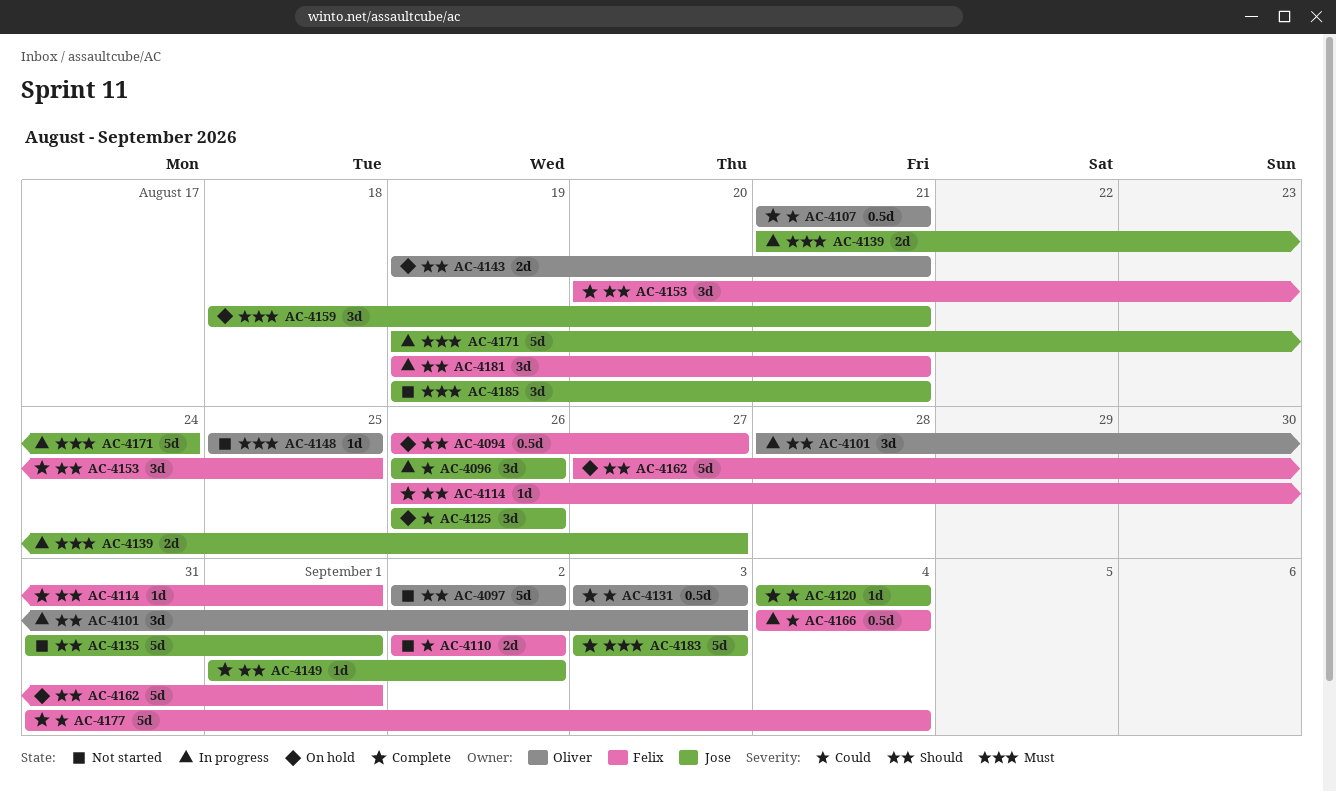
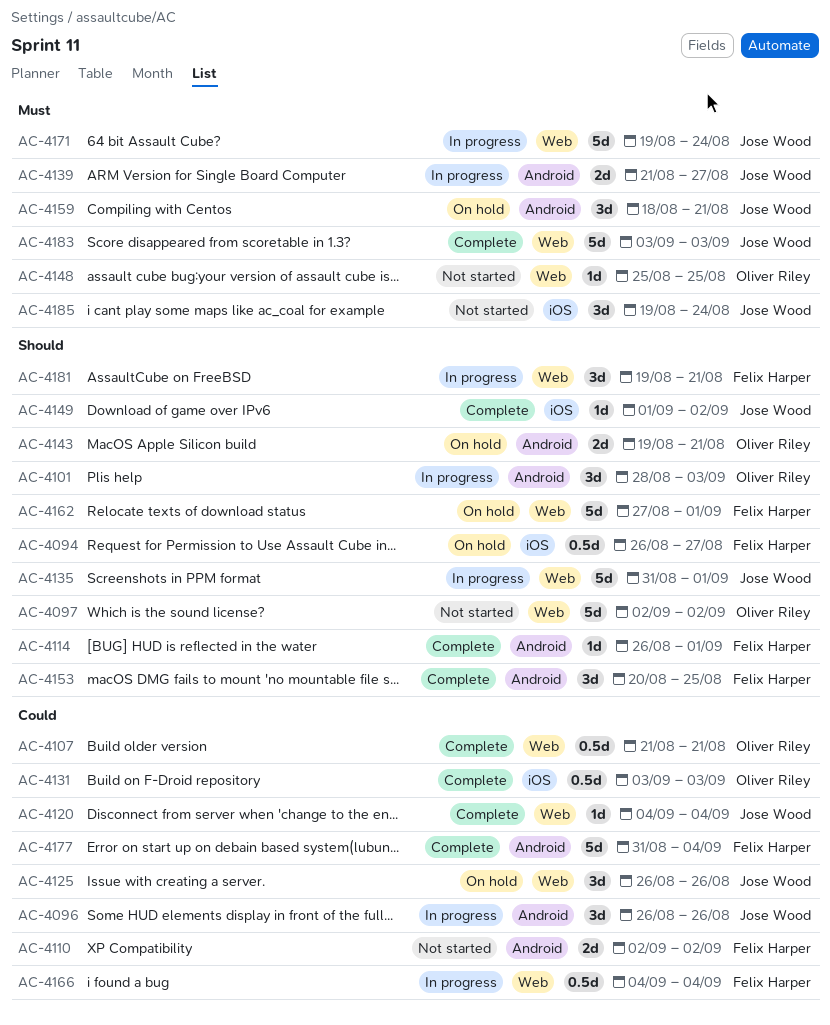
AC-4135, status: Not started -> In progress
AC-4185, due: Aug 21 -> Aug 24

